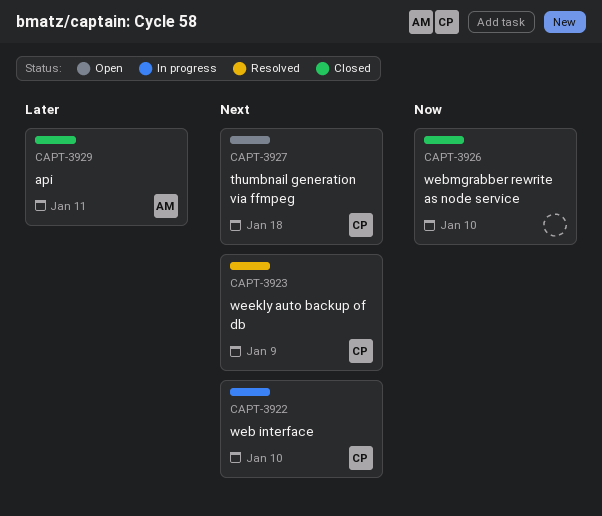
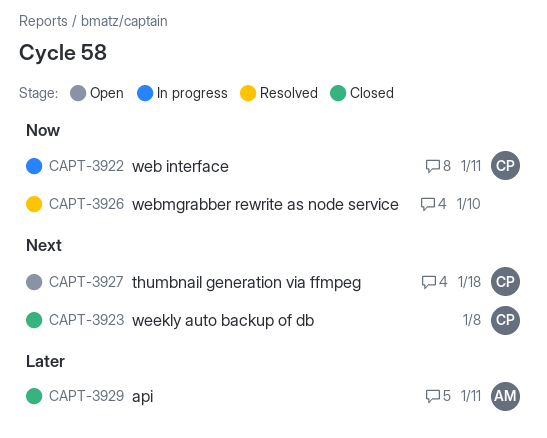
CAPT-3922, priority: Next -> Now
CAPT-3922, due: Jan 10 -> Jan 11
CAPT-3923, status: Resolved -> Closed
CAPT-3923, due: Jan 9 -> Jan 8
CAPT-3926, status: Closed -> Resolved

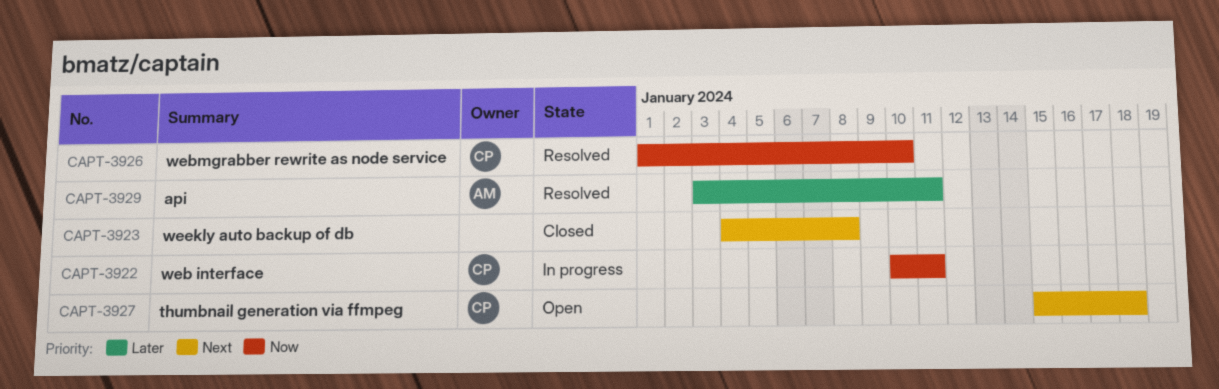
CAPT-3923, owner: CP -> none
CAPT-3926, owner: none -> CP
CAPT-3929, status: Closed -> Resolved

